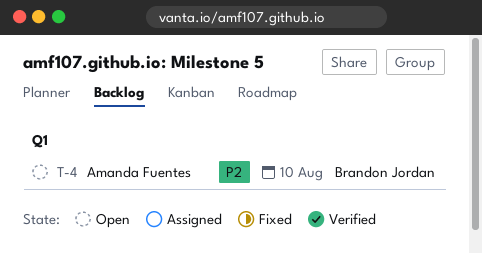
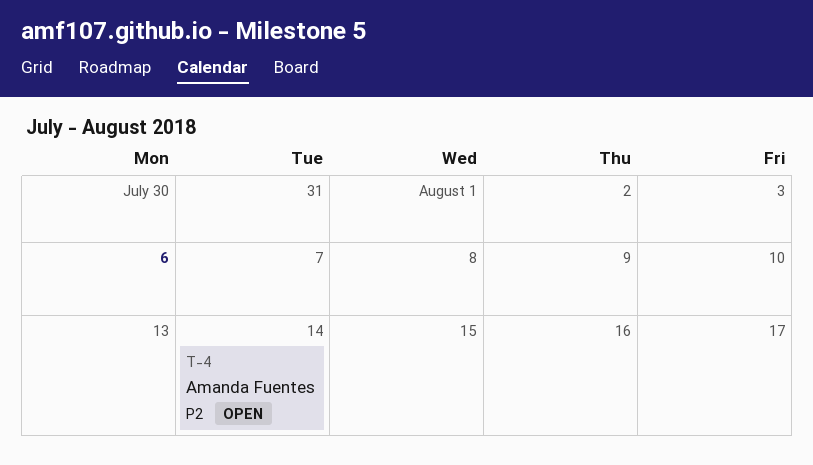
T-4, due: Aug 10 -> Aug 14

